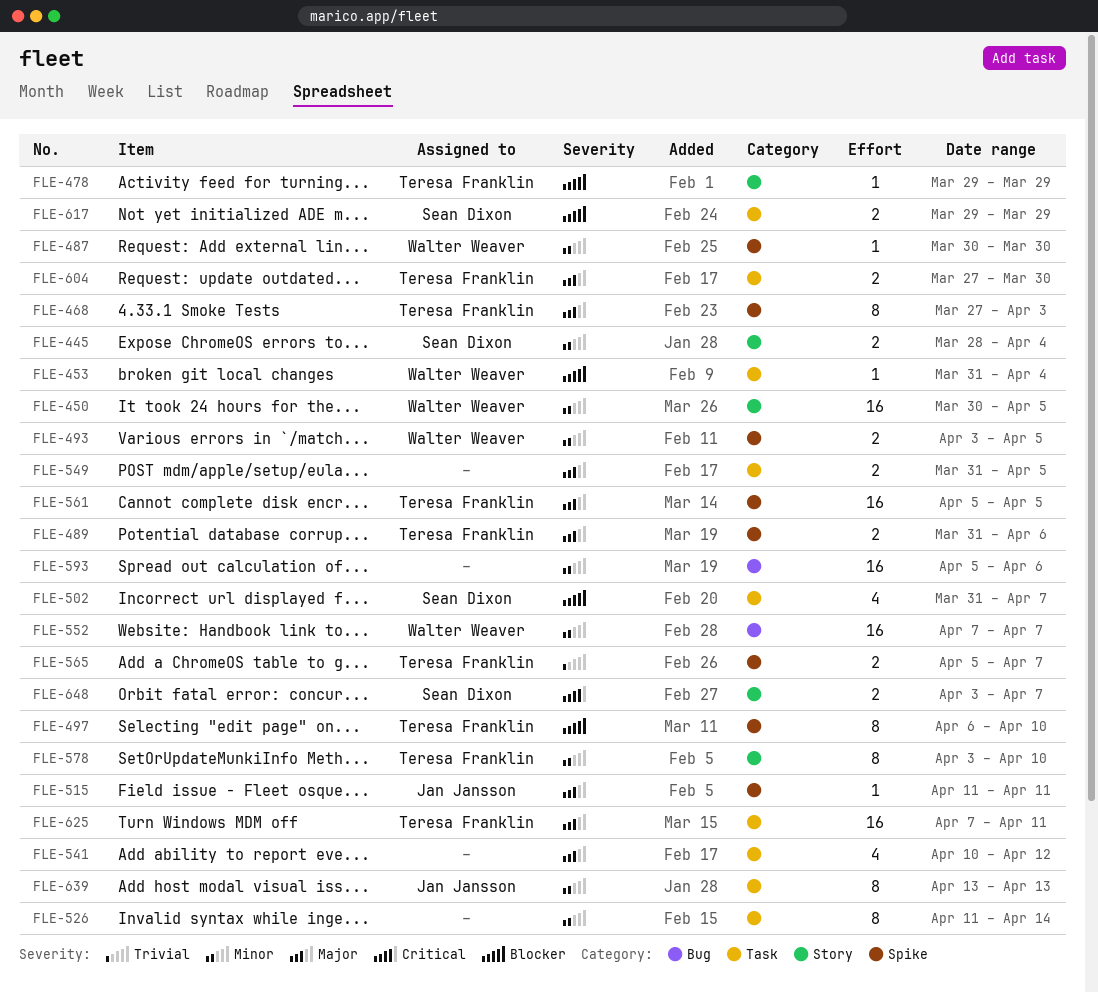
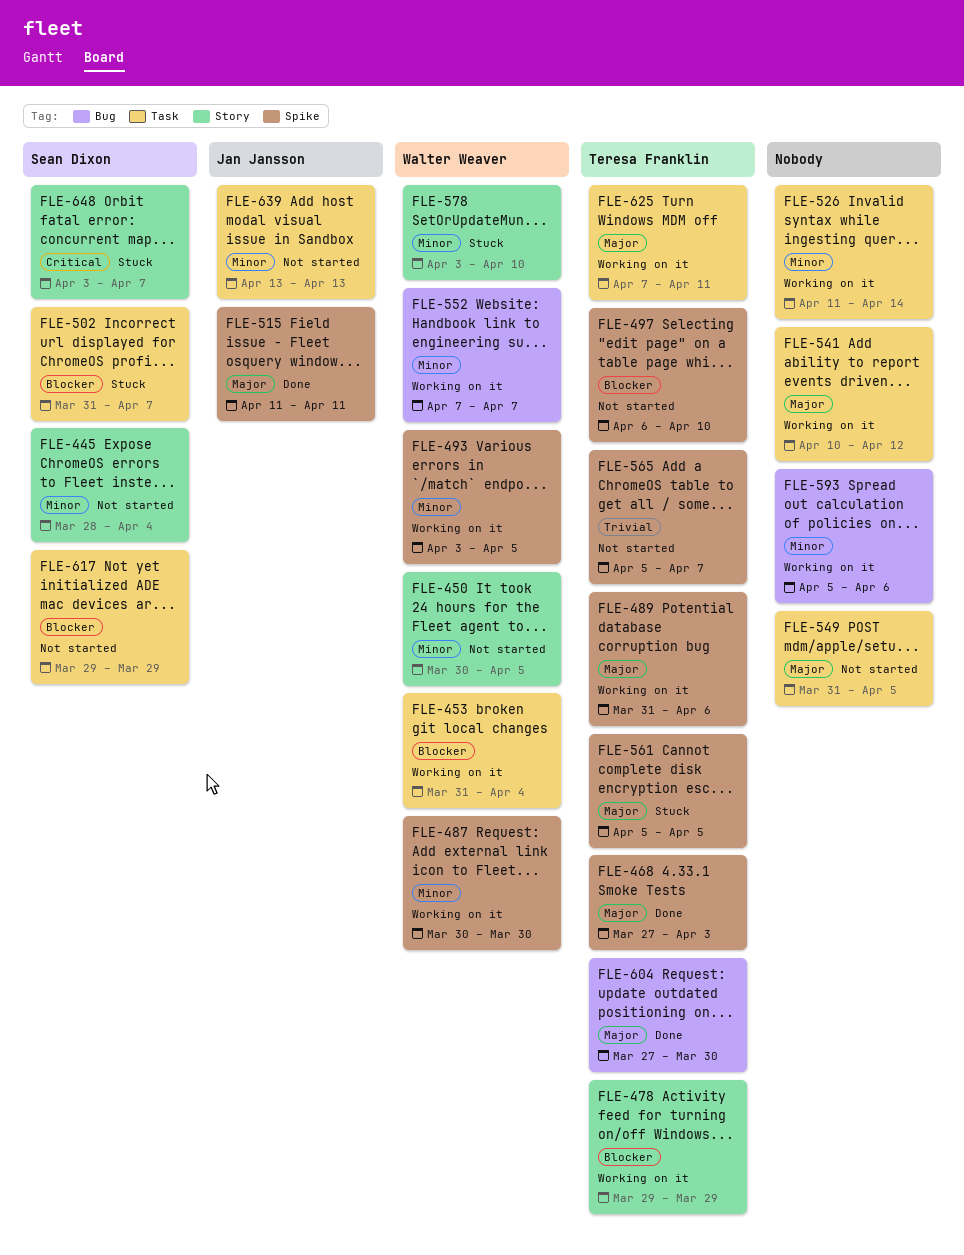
FLE-578, owner: Teresa Franklin -> Walter Weaver
FLE-604, label: Task -> Bug

